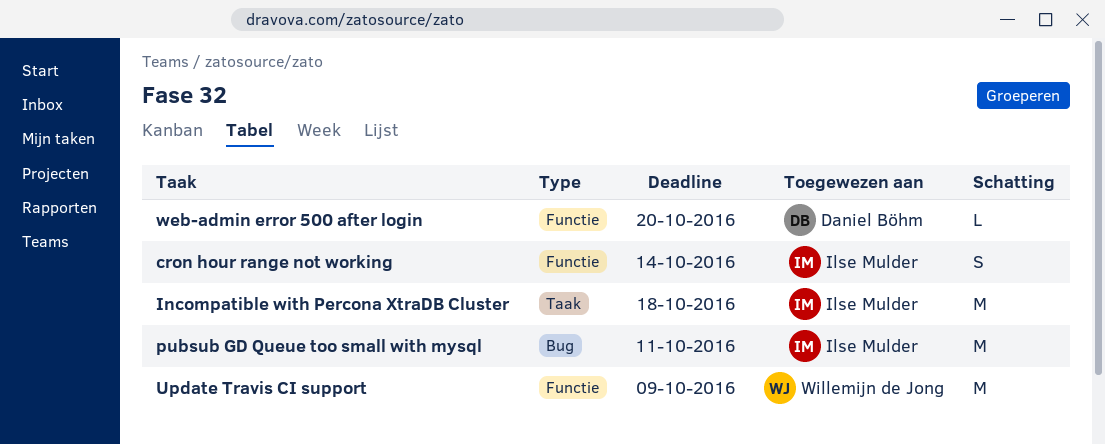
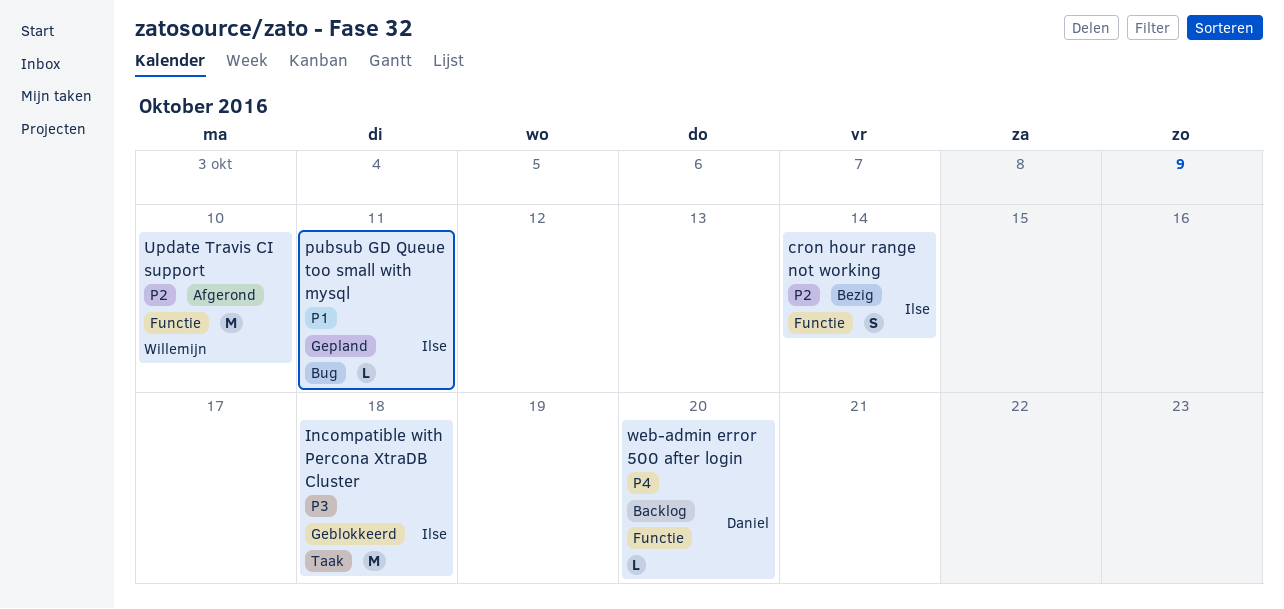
pubsub GD Queue too small with mysql, estimate: M -> L
Update Travis CI support, due: Oct 9 -> Oct 10

